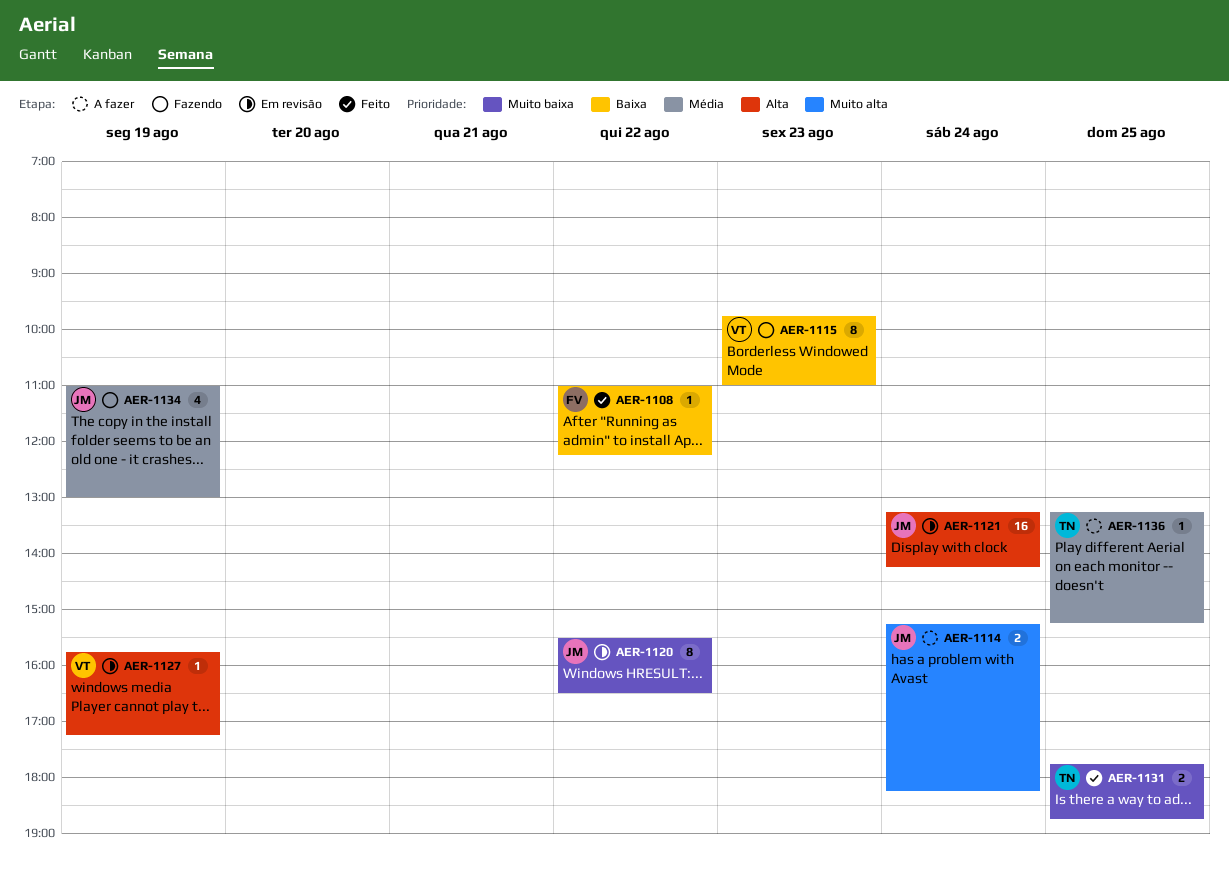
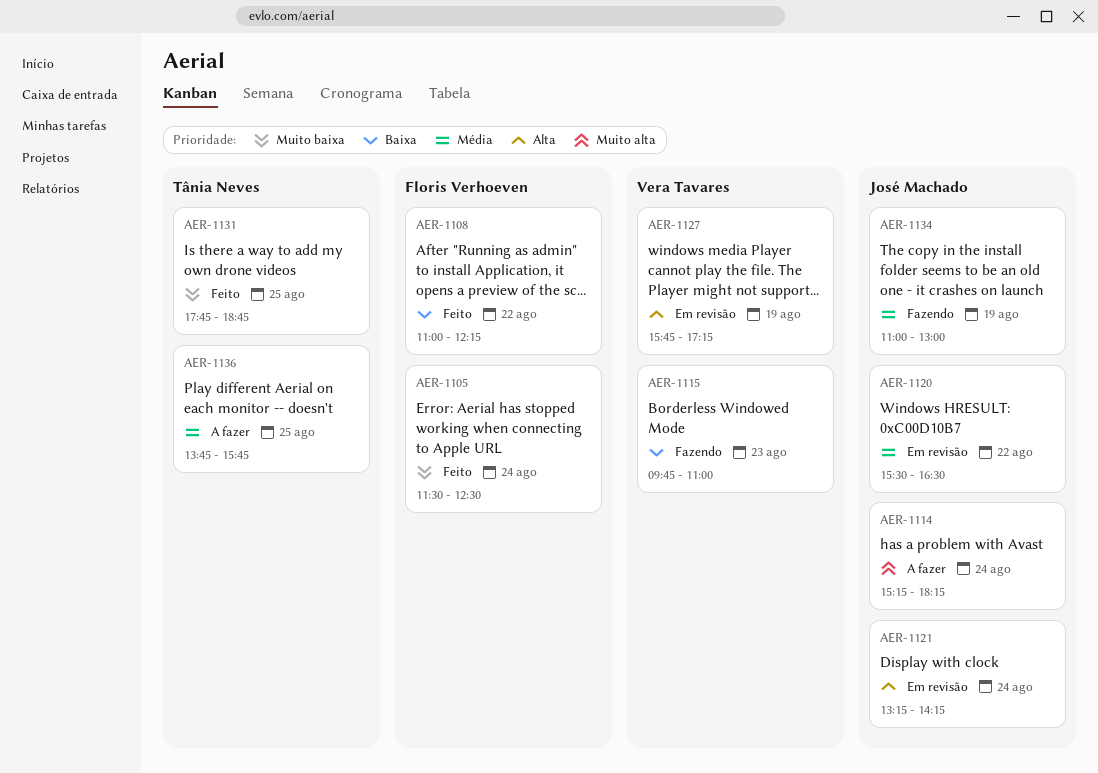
AER-1105: none -> present
AER-1120, priority: Muito baixa -> Média
AER-1136, begins: 13:15 -> 13:45
AER-1136, ends: 15:15 -> 15:45

